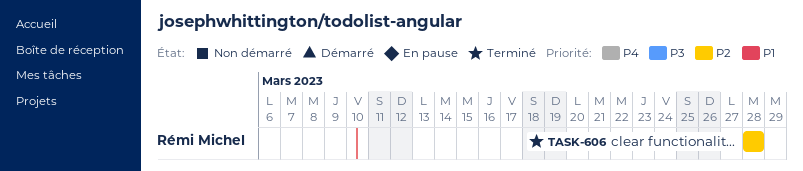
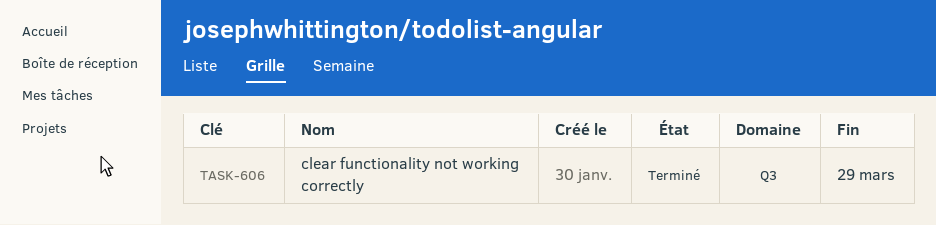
TASK-606, due: Mar 28 -> Mar 29

